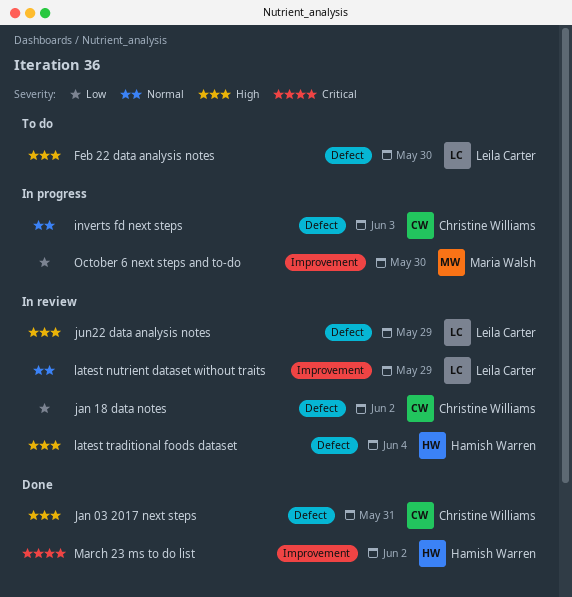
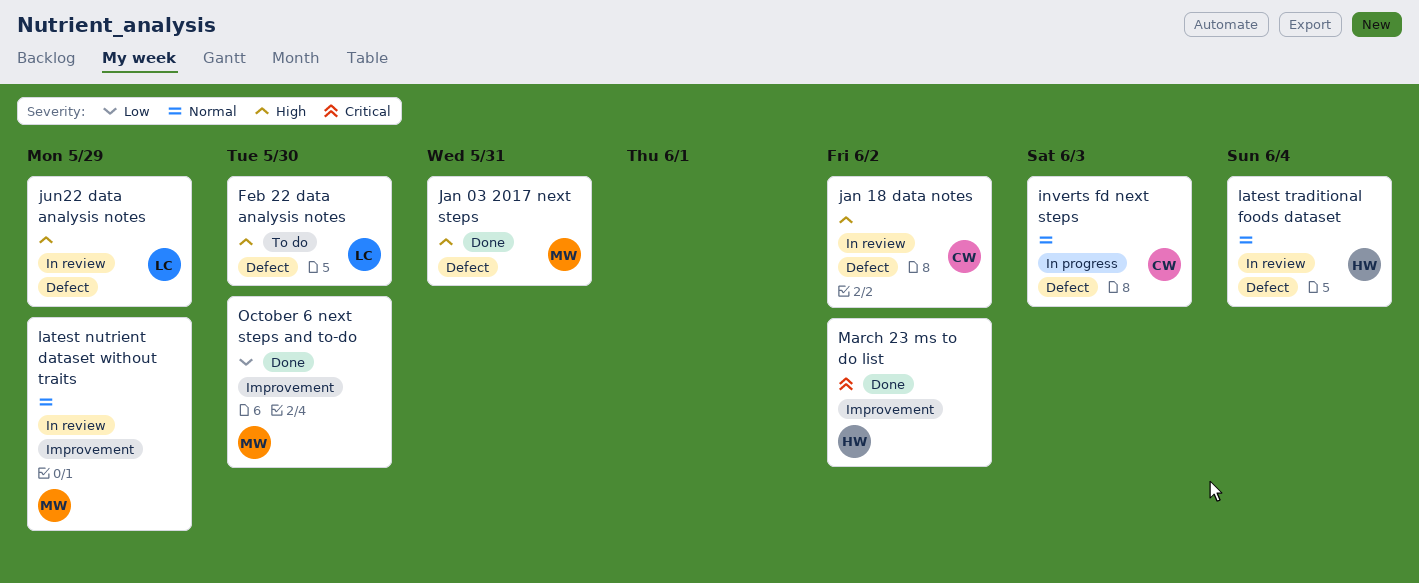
Jan 03 2017 next steps, owner: Christine Williams -> Maria Walsh
jan 18 data notes, priority: Low -> High
latest nutrient dataset without traits, owner: Leila Carter -> Maria Walsh
latest traditional foods dataset, priority: High -> Normal
October 6 next steps and to-do, status: In progress -> Done

